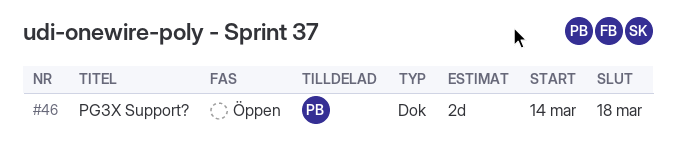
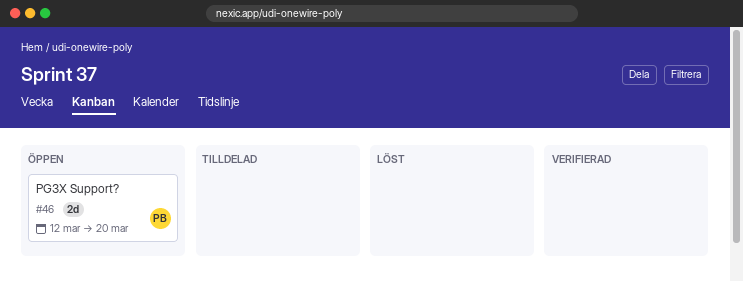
#46, start: Mar 14 -> Mar 12
#46, due: Mar 18 -> Mar 20

